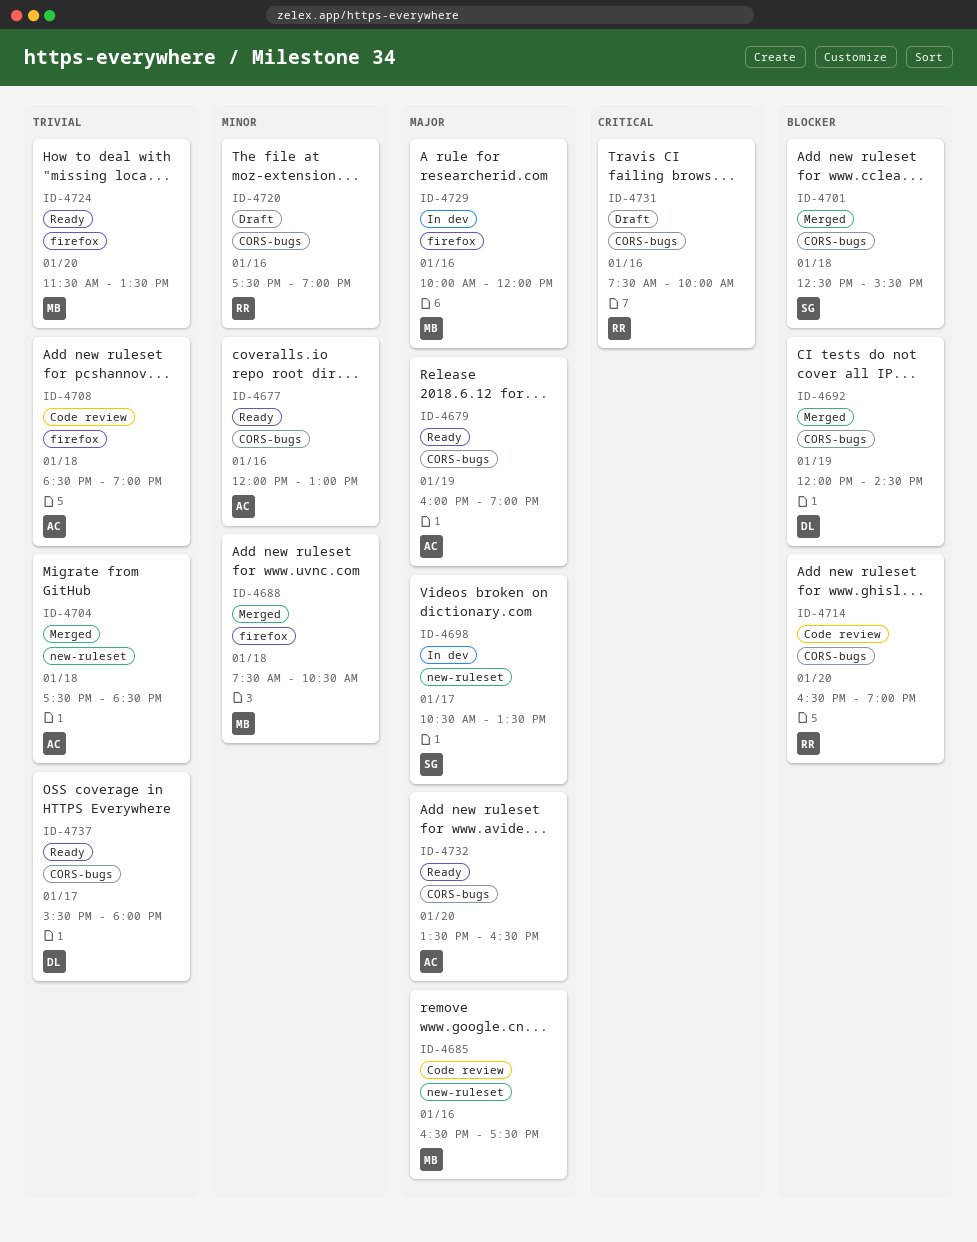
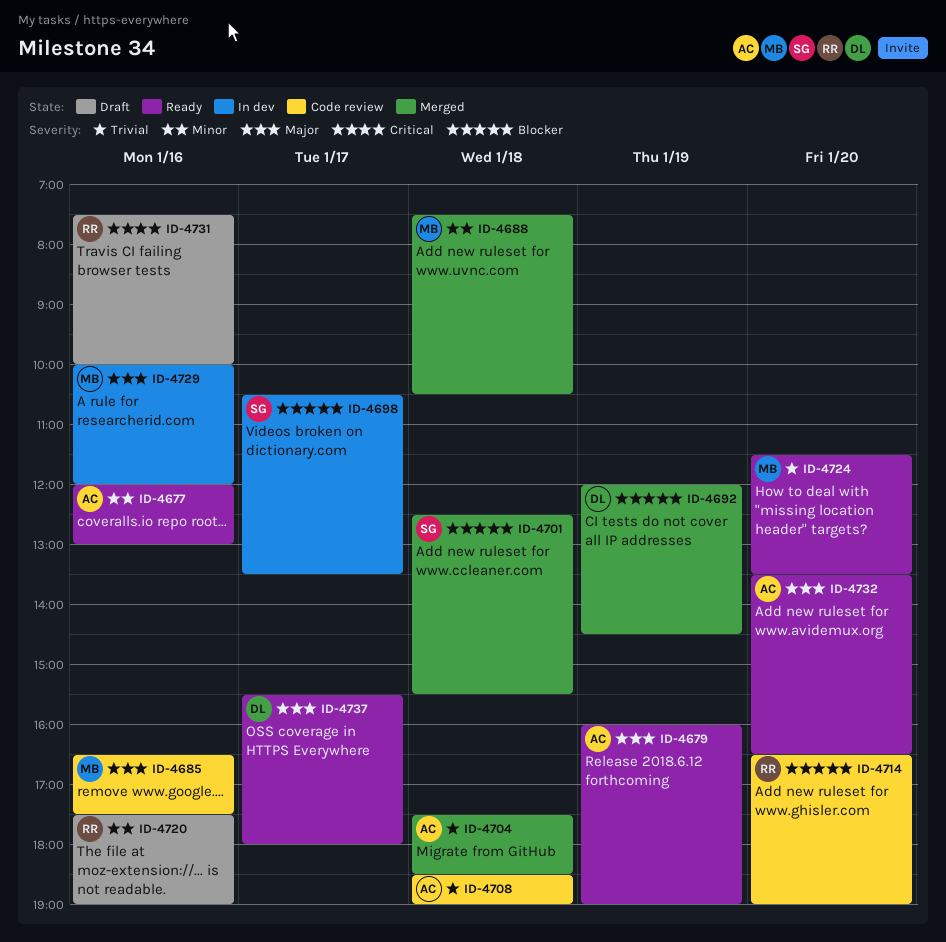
ID-4698, priority: Major -> Blocker
ID-4737, priority: Trivial -> Major

